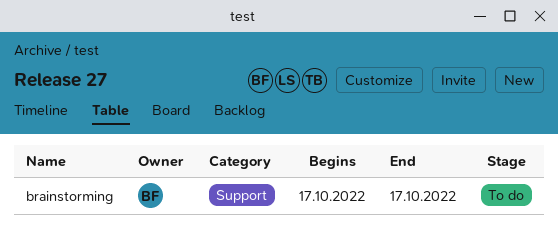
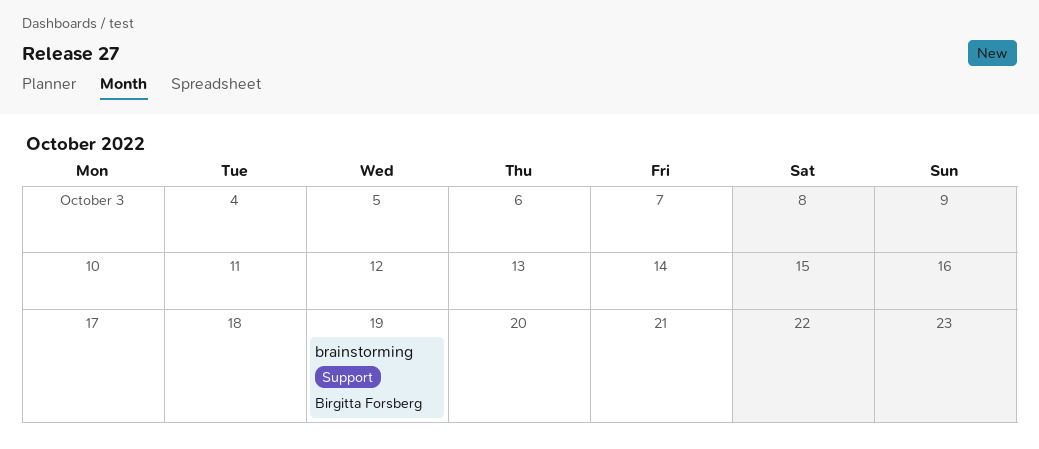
brainstorming, due: Oct 17 -> Oct 19

